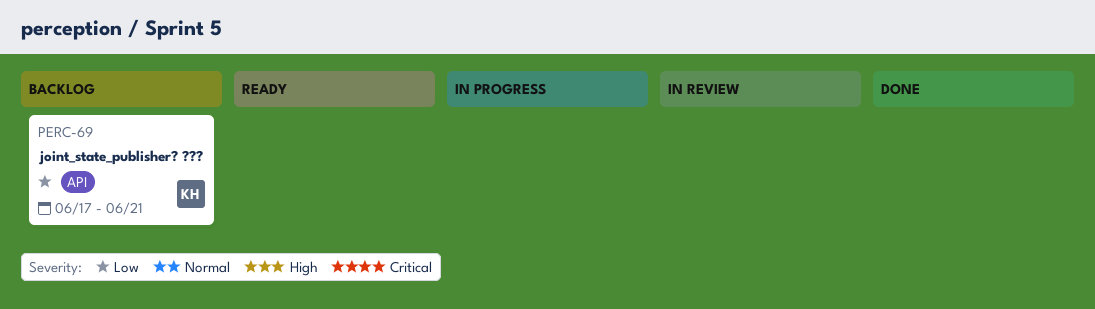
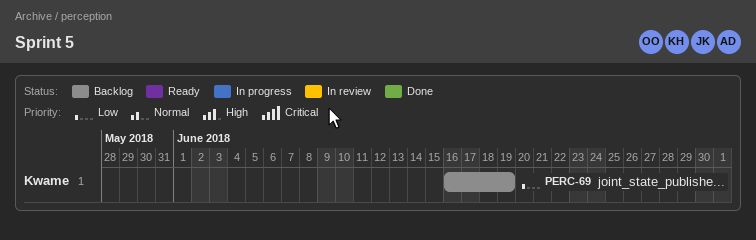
PERC-69, start: Jun 17 -> Jun 16
PERC-69, due: Jun 21 -> Jun 19

